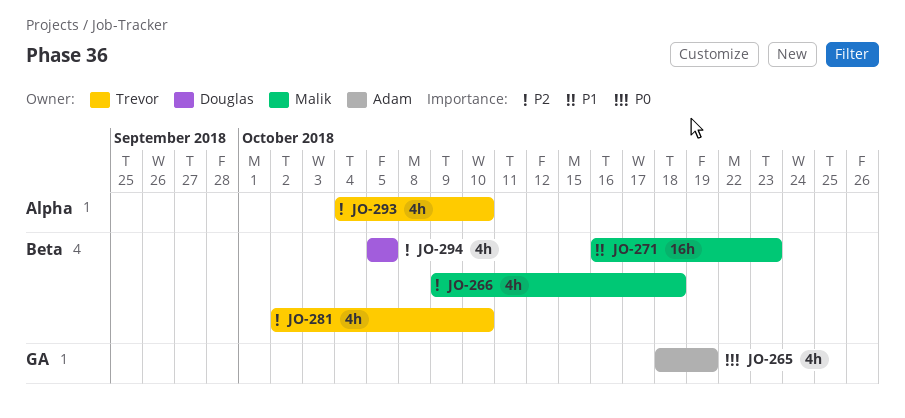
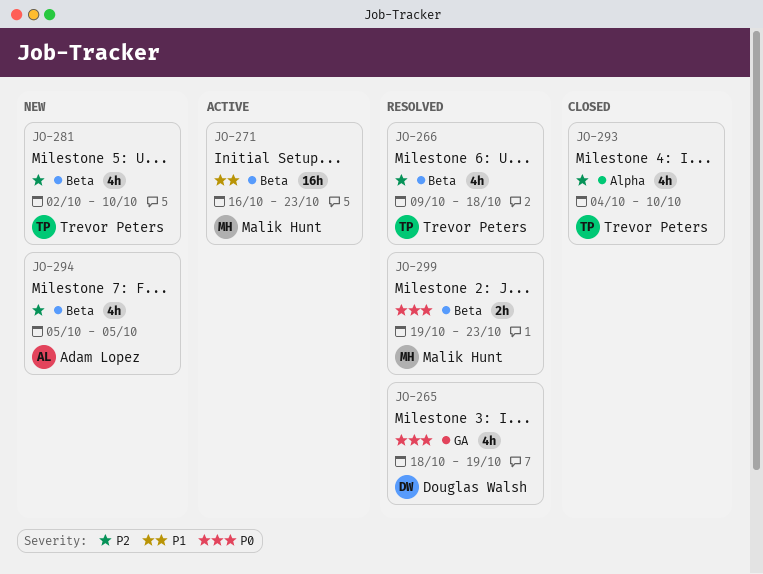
JO-265, owner: Adam Lopez -> Douglas Walsh
JO-266, owner: Malik Hunt -> Trevor Peters
JO-294, owner: Douglas Walsh -> Adam Lopez
JO-299: none -> present

